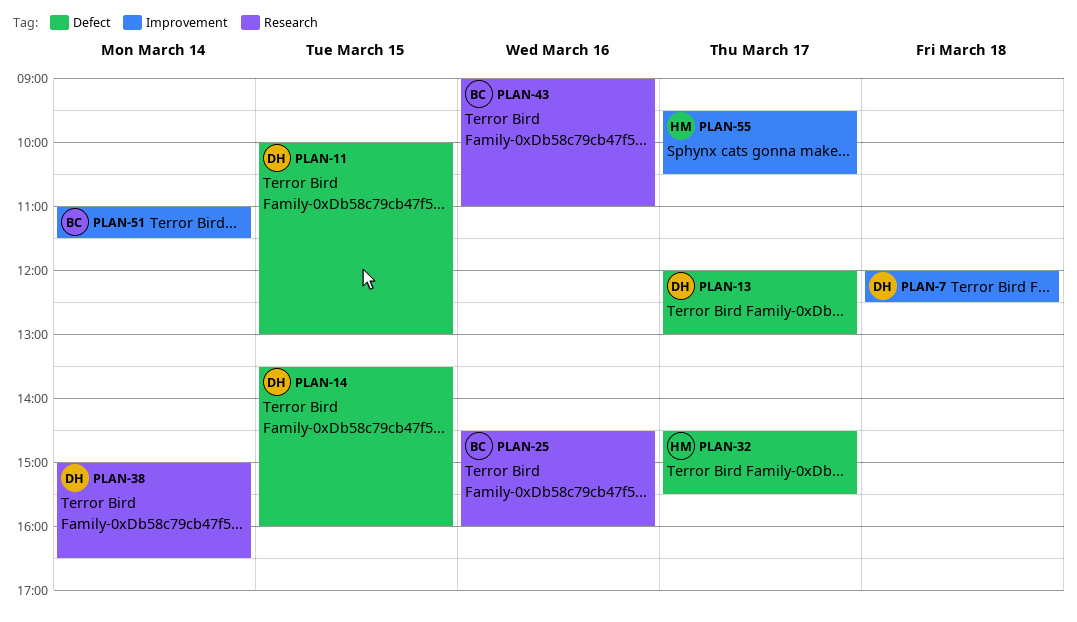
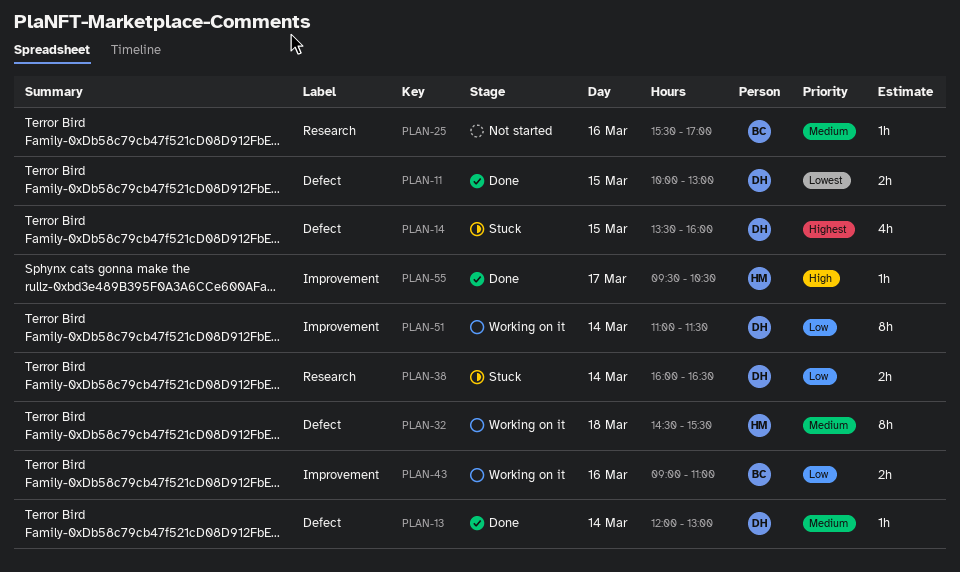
PLAN-7: present -> none
PLAN-13, day: Mar 17 -> Mar 14
PLAN-25, begins: 14:30 -> 15:30
PLAN-25, ends: 16:00 -> 17:00
PLAN-32, day: Mar 17 -> Mar 18
PLAN-38, begins: 15:00 -> 16:00
PLAN-43, label: Research -> Improvement
PLAN-51, owner: BC -> DH

